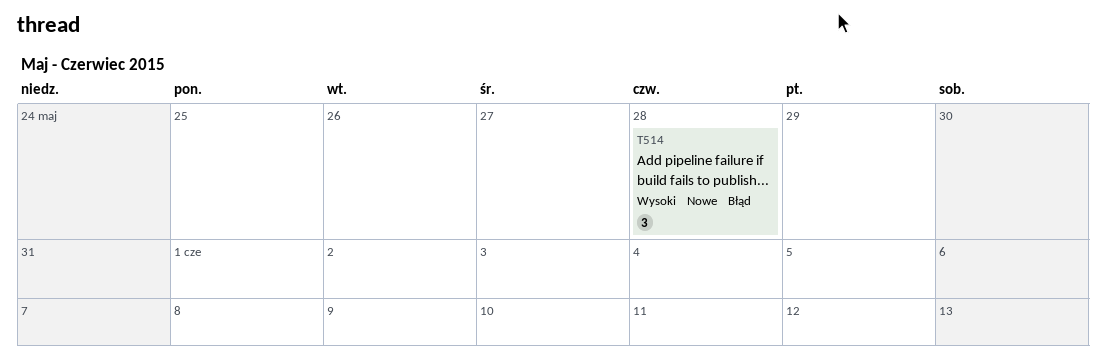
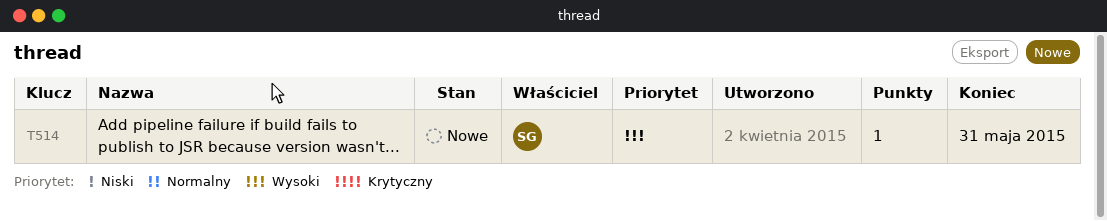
T514, estimate: 3 -> 1
T514, due: May 28 -> May 31

